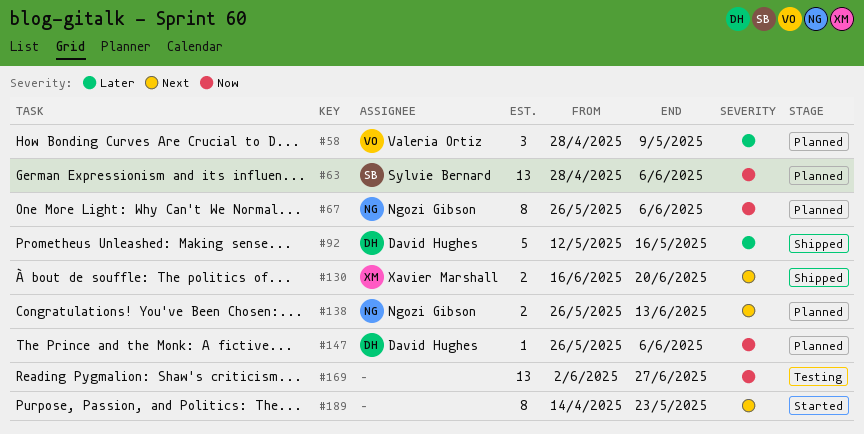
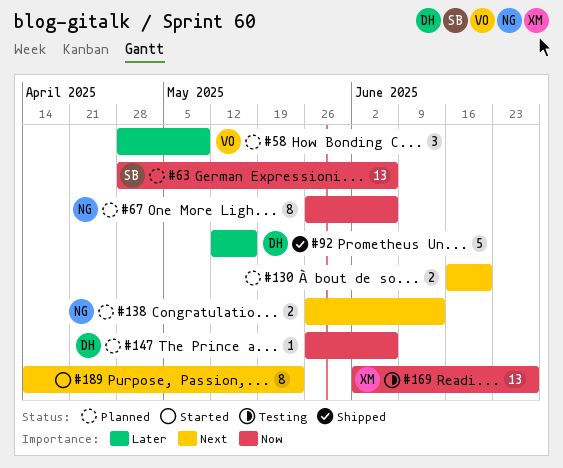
#130, status: Shipped -> Planned
#130, owner: Xavier Marshall -> none
#169, owner: none -> Xavier Marshall

